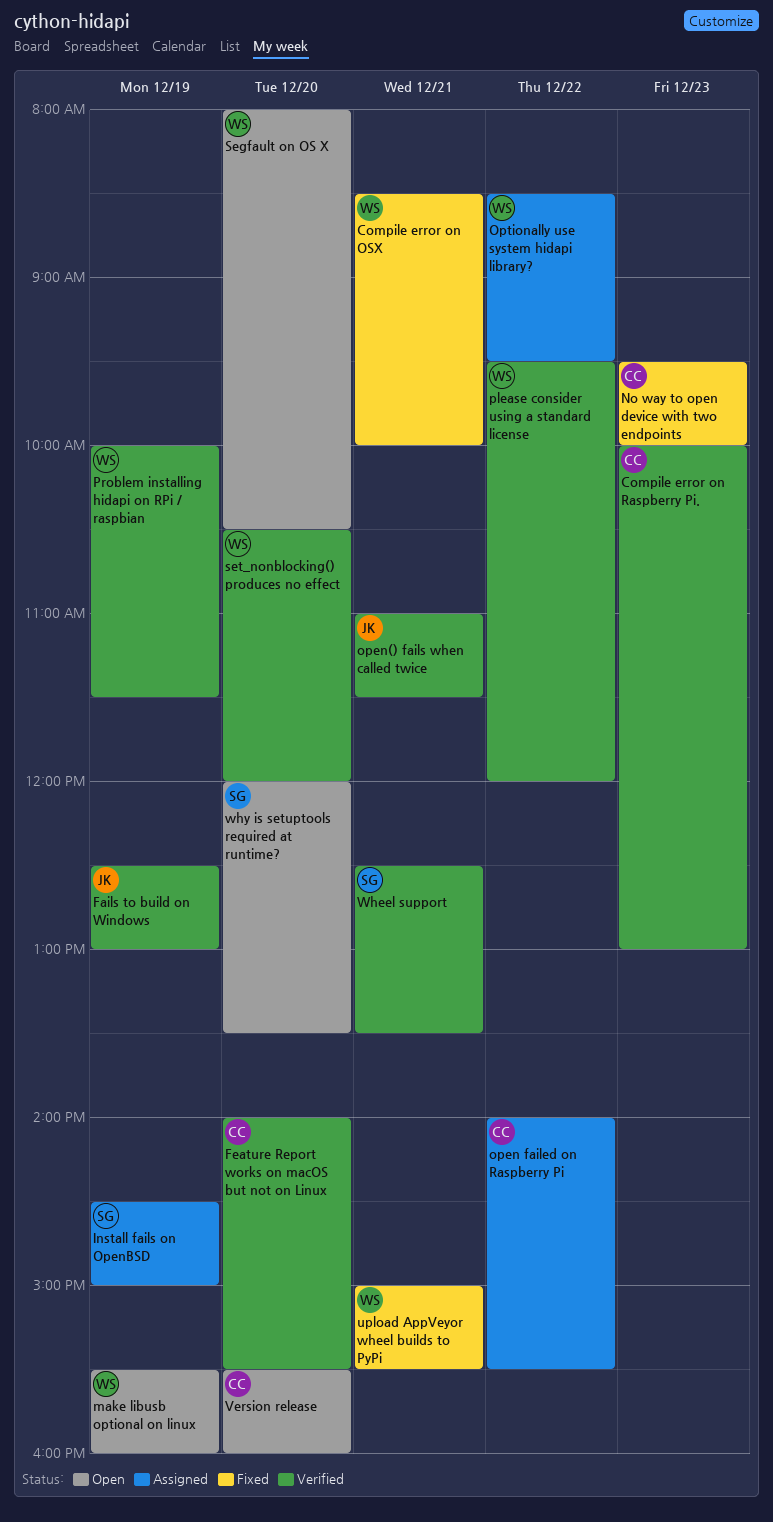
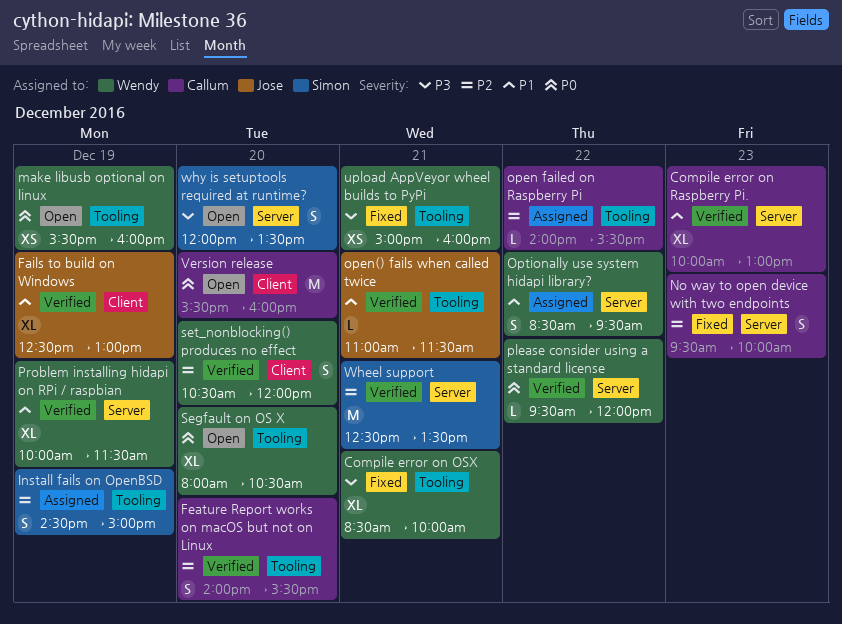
upload AppVeyor wheel builds to PyPi, ends: 15:30 -> 16:00

